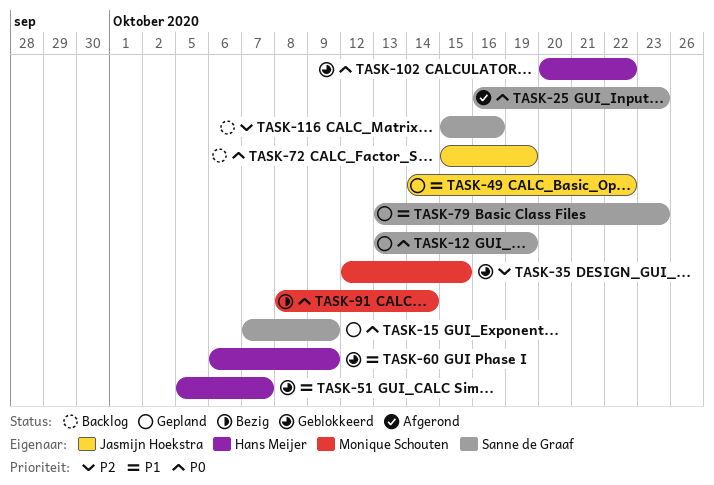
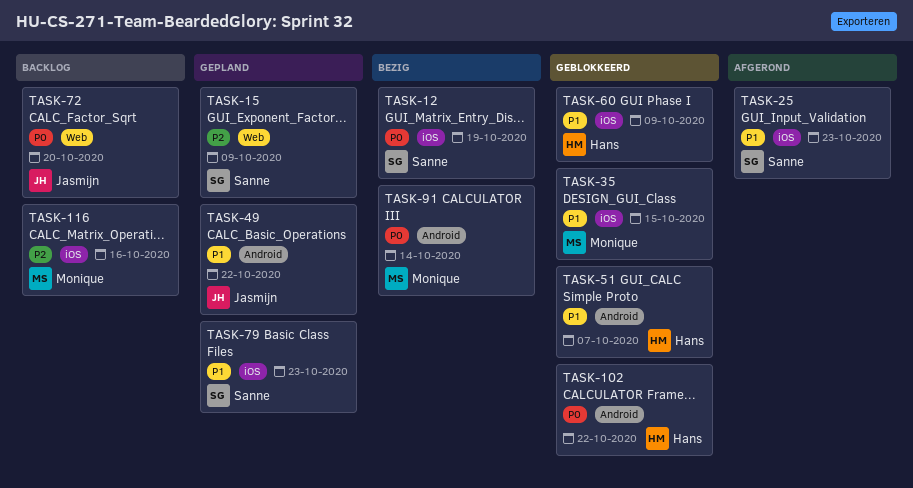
TASK-12, status: Gepland -> Bezig
TASK-15, priority: P0 -> P2
TASK-25, priority: P0 -> P1
TASK-35, priority: P2 -> P1
TASK-72, due: Oct 19 -> Oct 20
TASK-116, owner: Sanne de Graaf -> Monique Schouten

